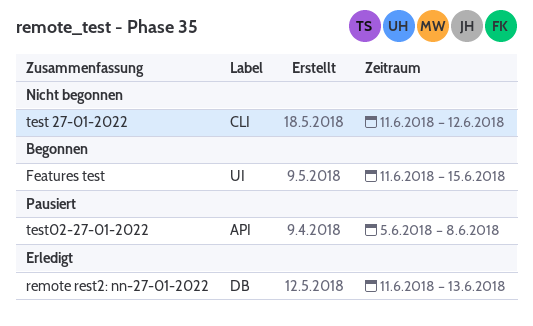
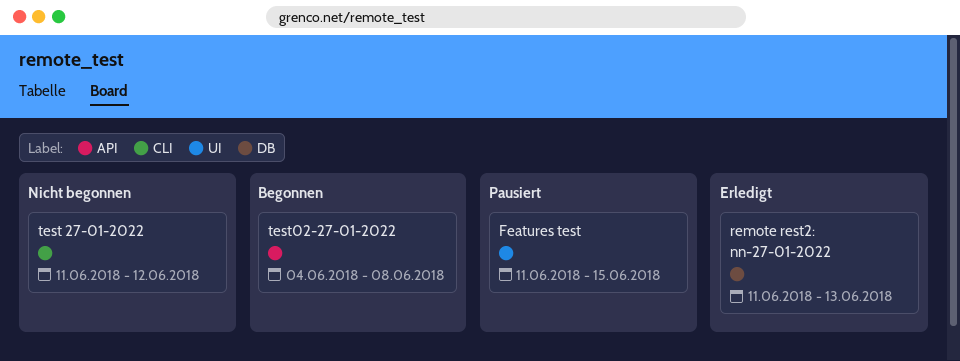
Features test, status: Begonnen -> Pausiert
test02-27-01-2022, status: Pausiert -> Begonnen
test02-27-01-2022, start: Jun 5 -> Jun 4

